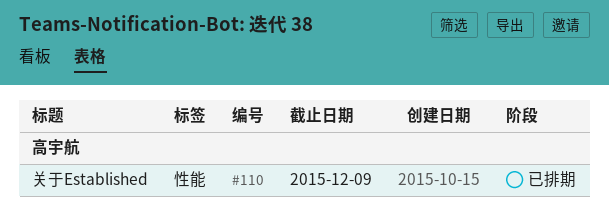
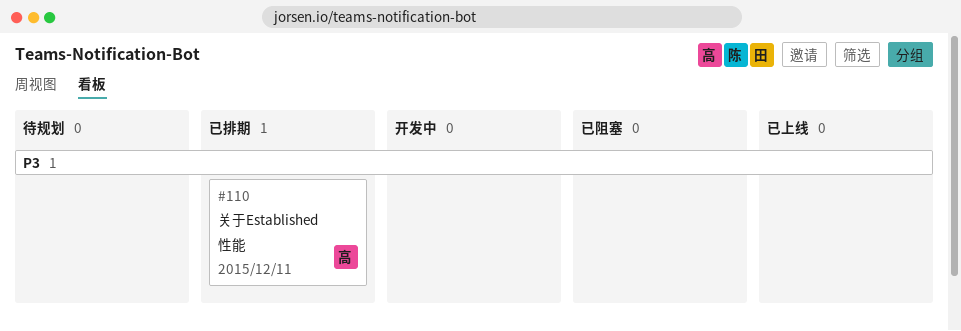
#110, due: Dec 9 -> Dec 11

